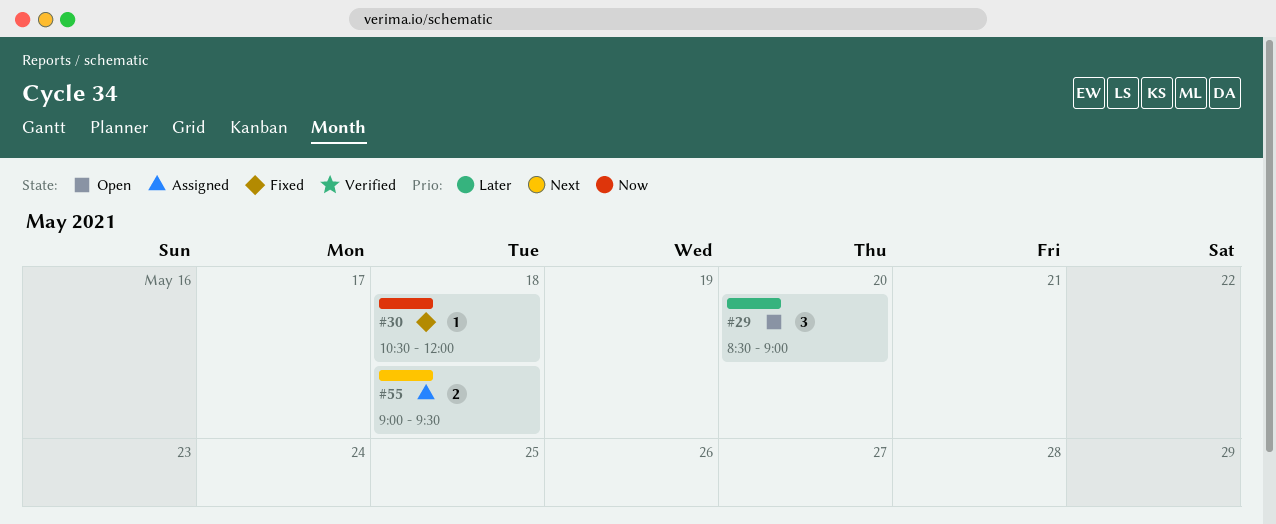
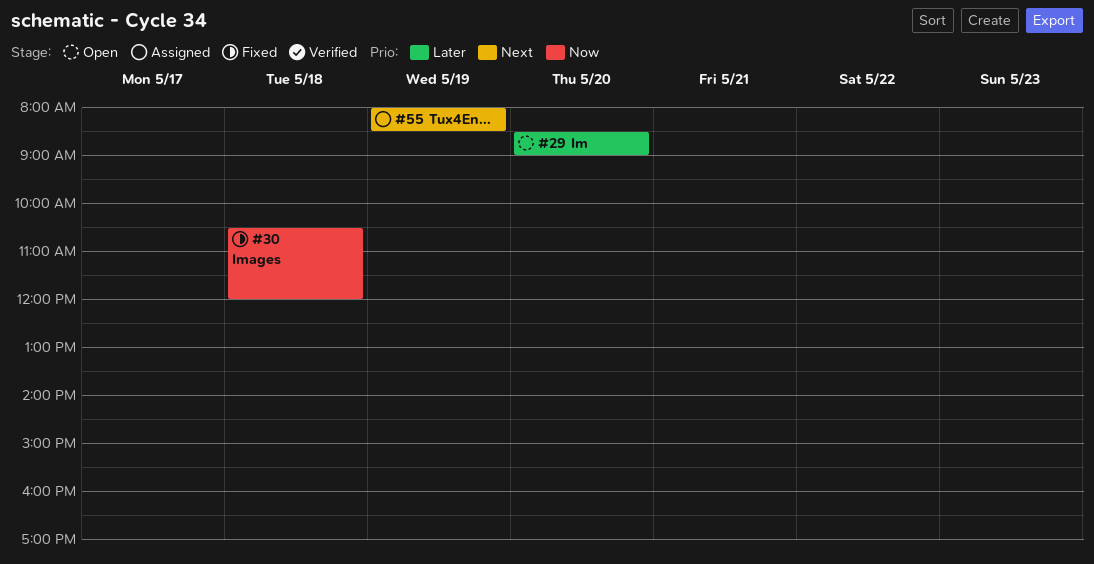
#55, day: May 18 -> May 19
#55, begins: 09:00 -> 08:00
#55, ends: 09:30 -> 08:30

